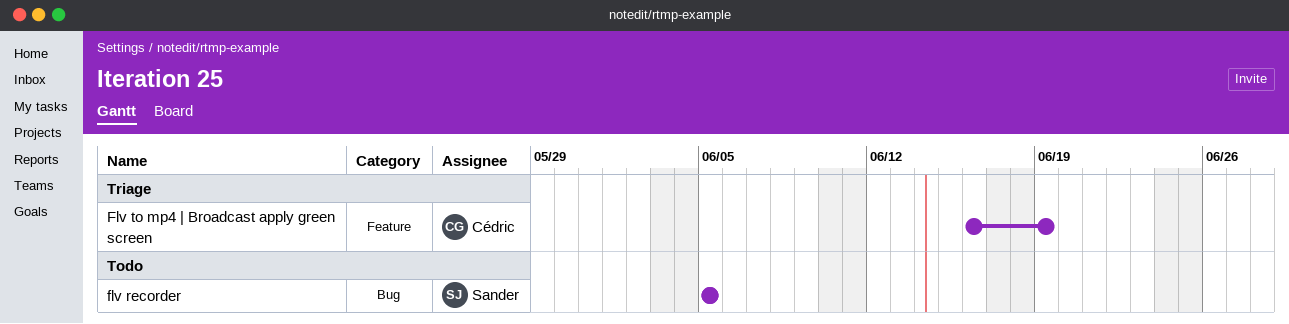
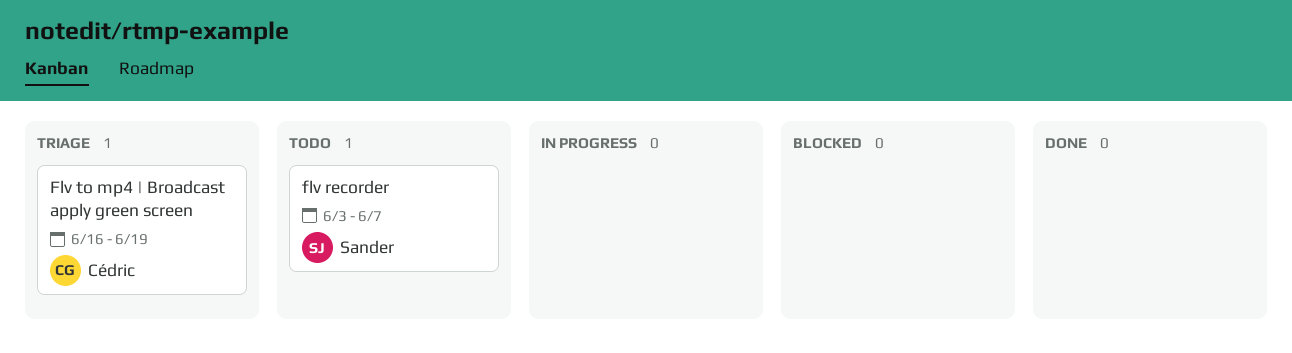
flv recorder, start: Jun 5 -> Jun 3
flv recorder, due: Jun 5 -> Jun 7

